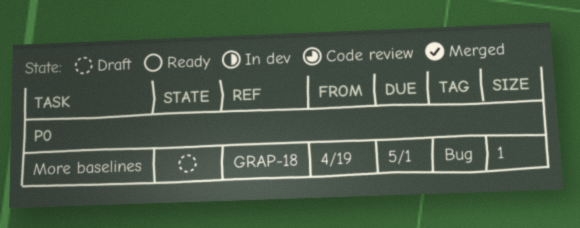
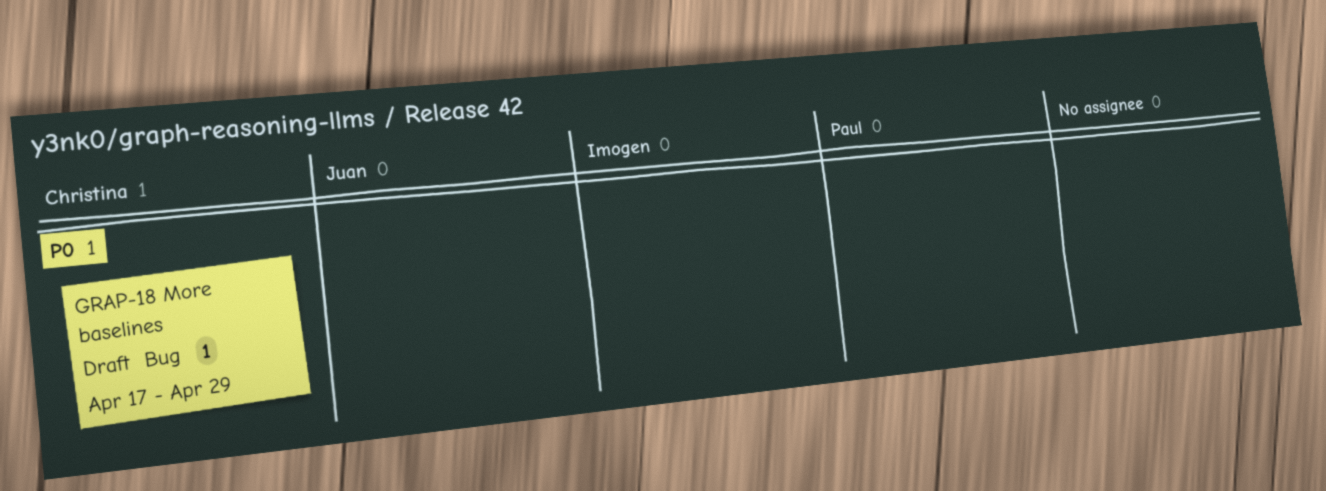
GRAP-18, start: Apr 19 -> Apr 17
GRAP-18, due: May 1 -> Apr 29

